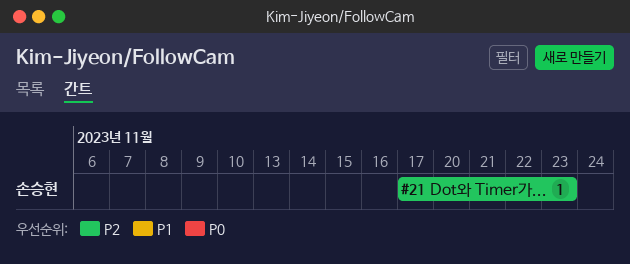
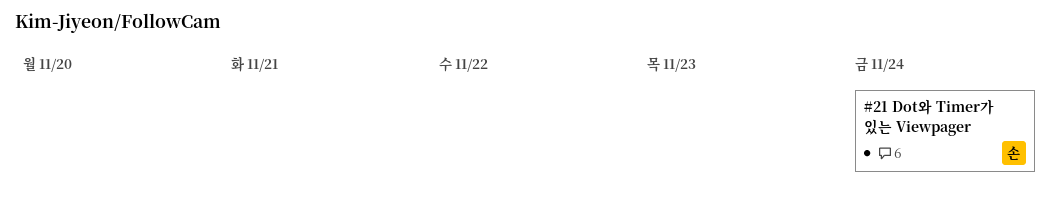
#21, due: Nov 23 -> Nov 24

